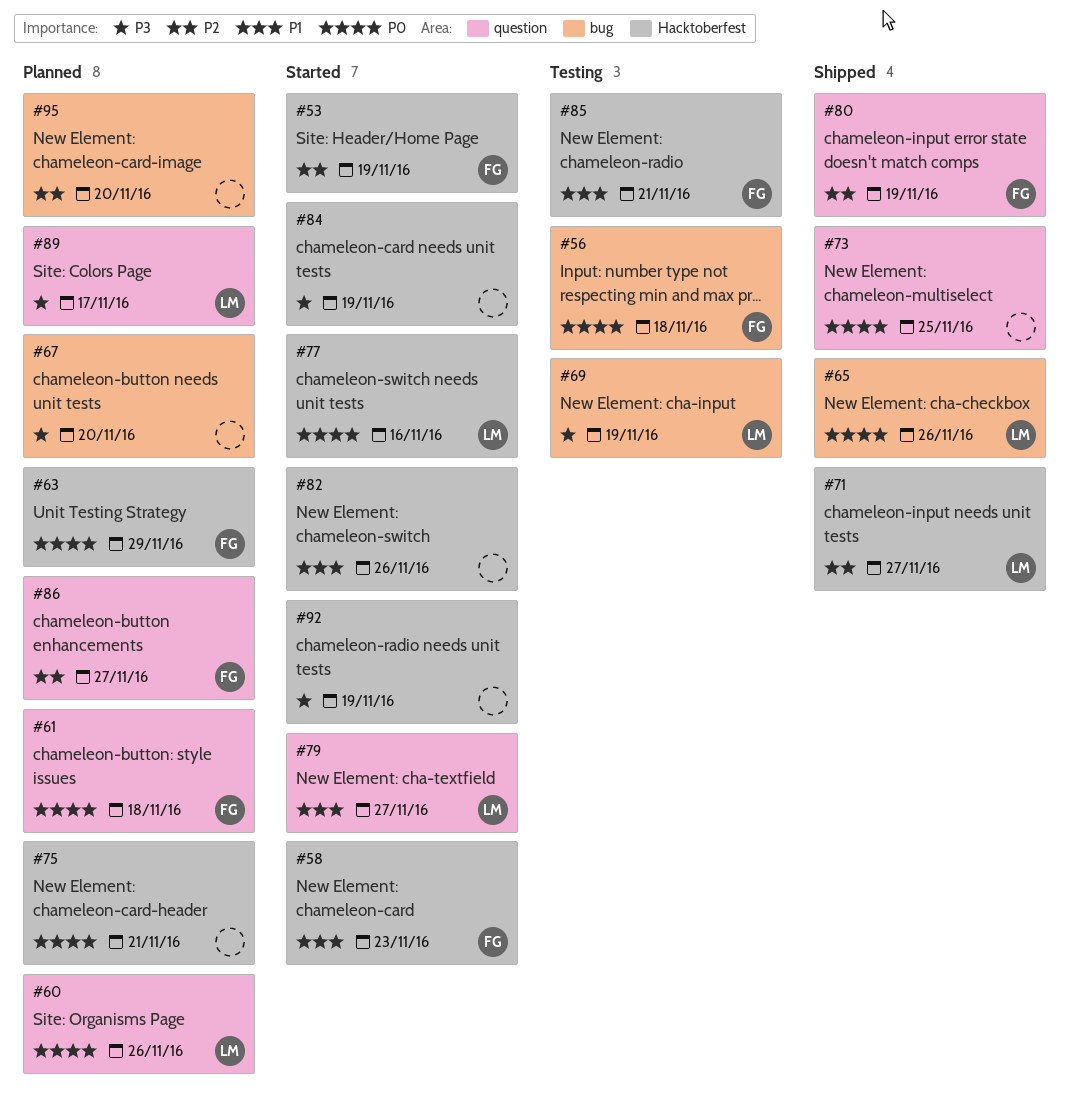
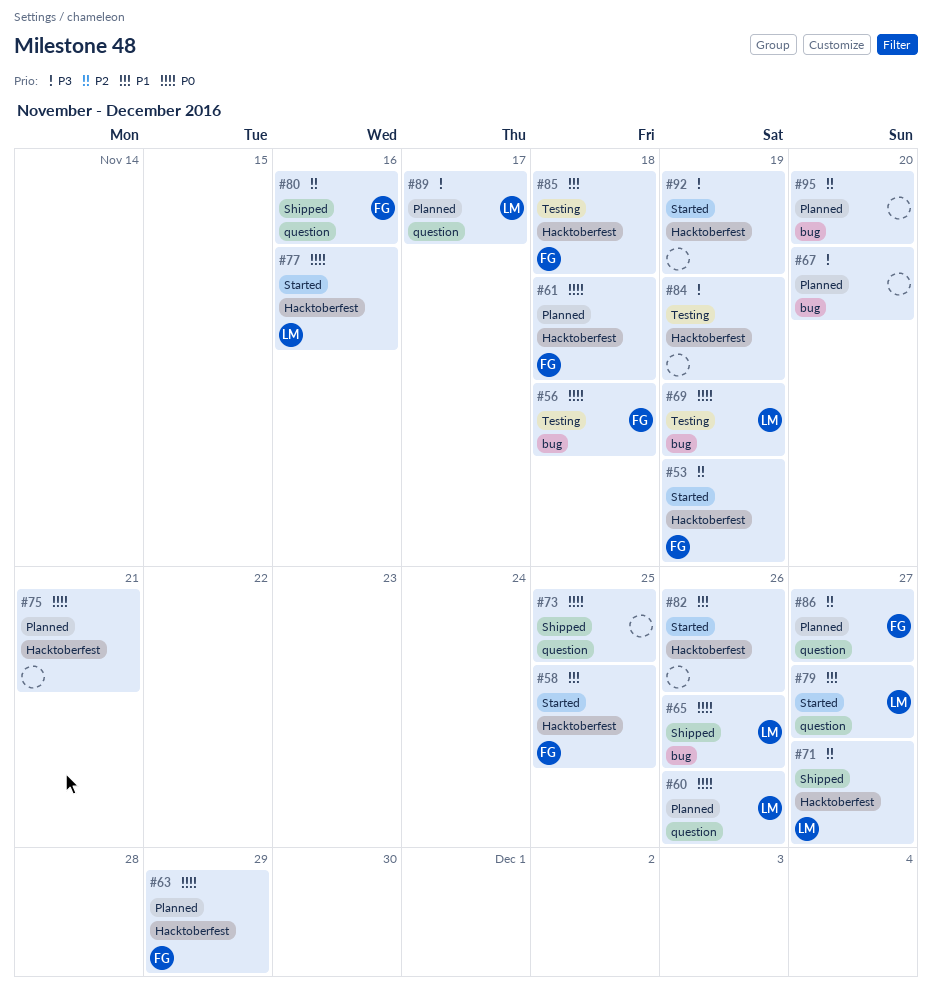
#58, due: Nov 23 -> Nov 25
#61, label: question -> Hacktoberfest
#69, priority: P3 -> P0
#80, due: Nov 19 -> Nov 16
#84, status: Started -> Testing
#85, due: Nov 21 -> Nov 18

